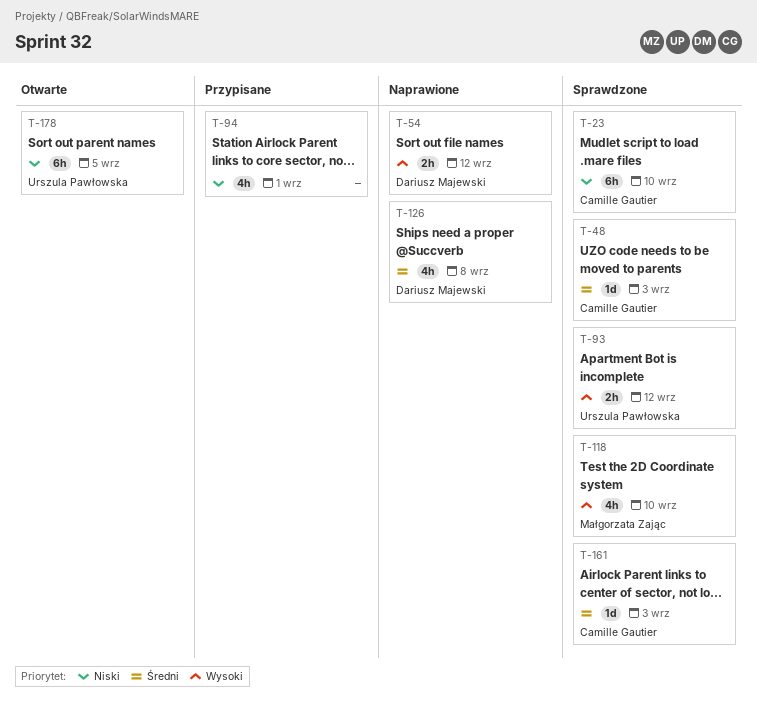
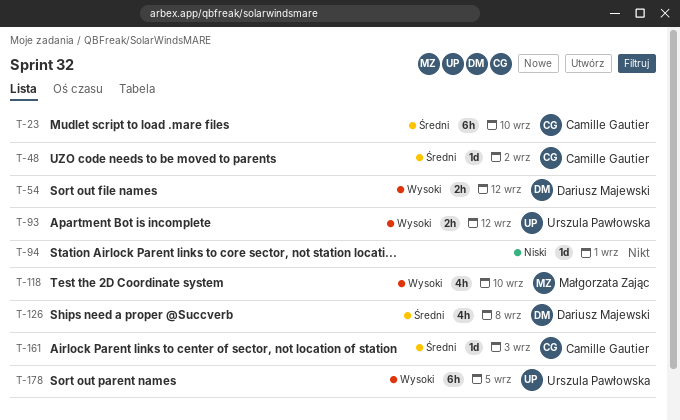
T-23, priority: Niski -> Średni
T-48, due: Sep 3 -> Sep 2
T-94, estimate: 4h -> 1d
T-178, priority: Niski -> Wysoki

